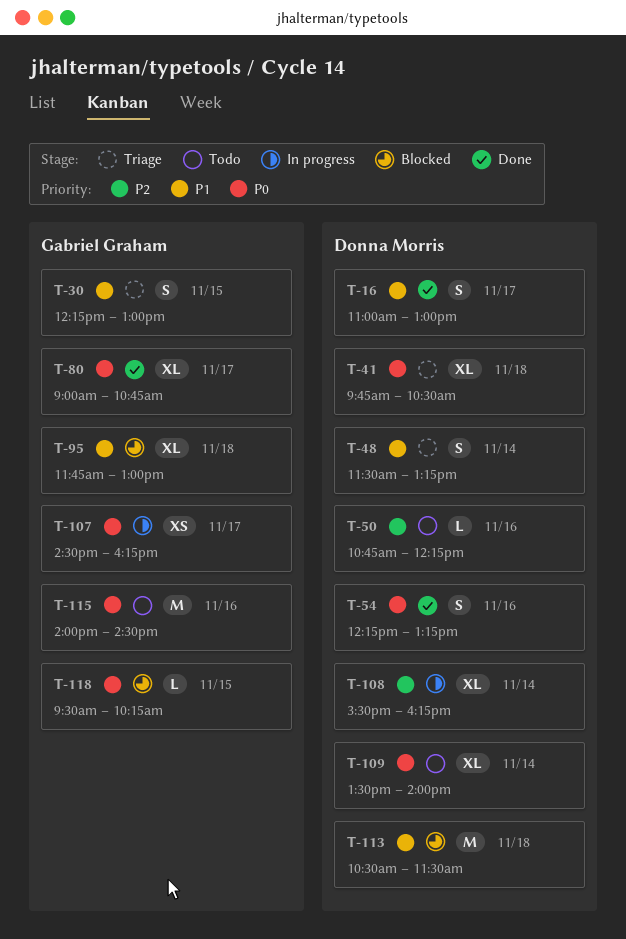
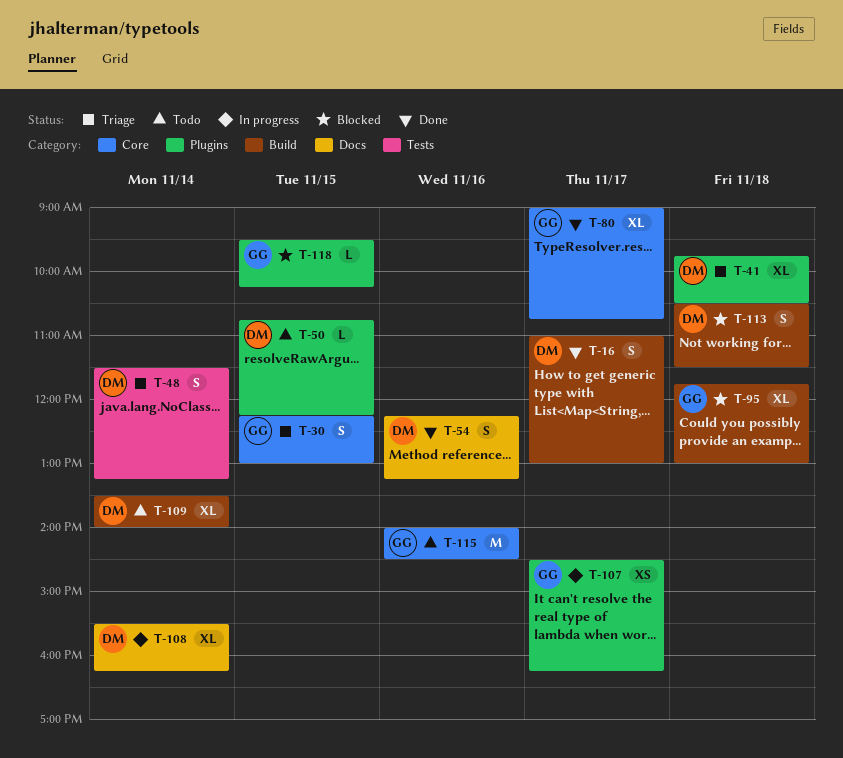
T-50, day: Nov 16 -> Nov 15
T-113, estimate: M -> S

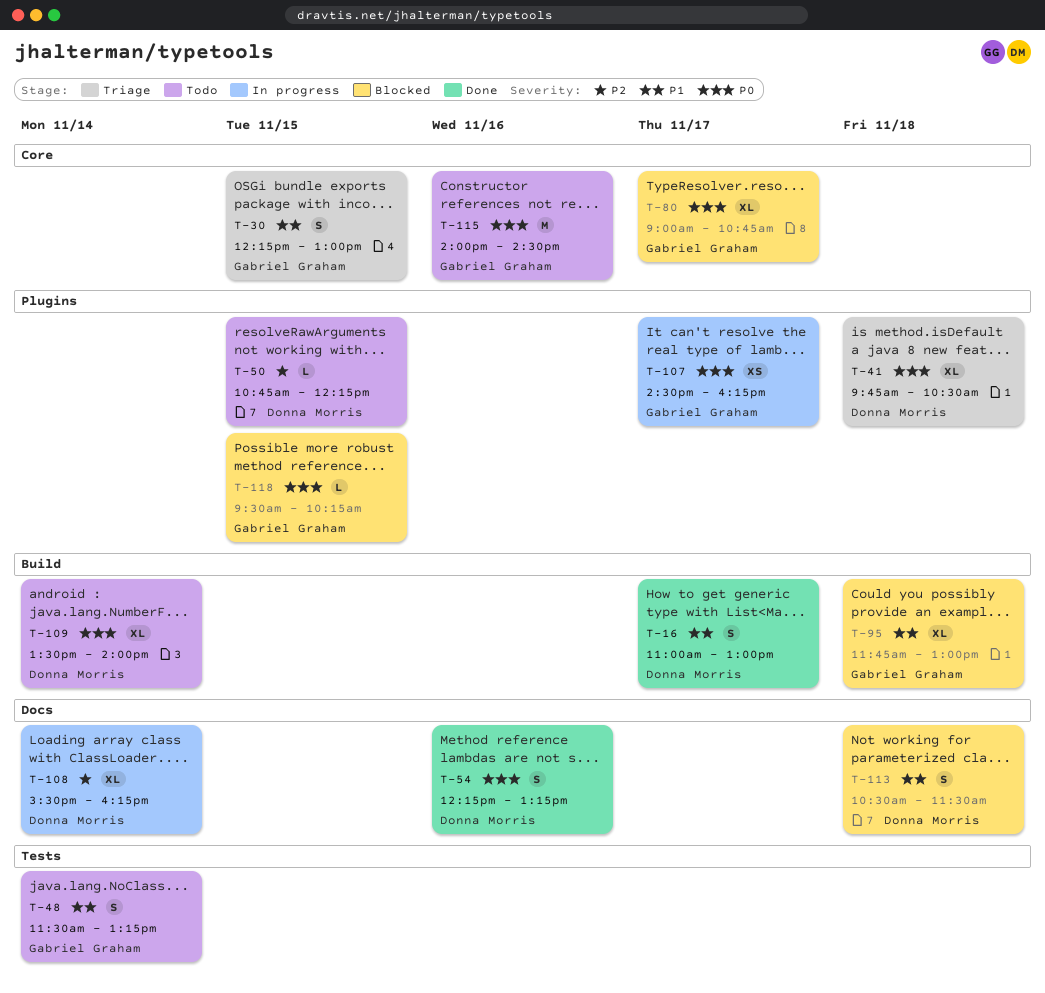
T-48, status: Triage -> Todo
T-48, owner: Donna Morris -> Gabriel Graham
T-80, status: Done -> Blocked
T-113, label: Build -> Docs

